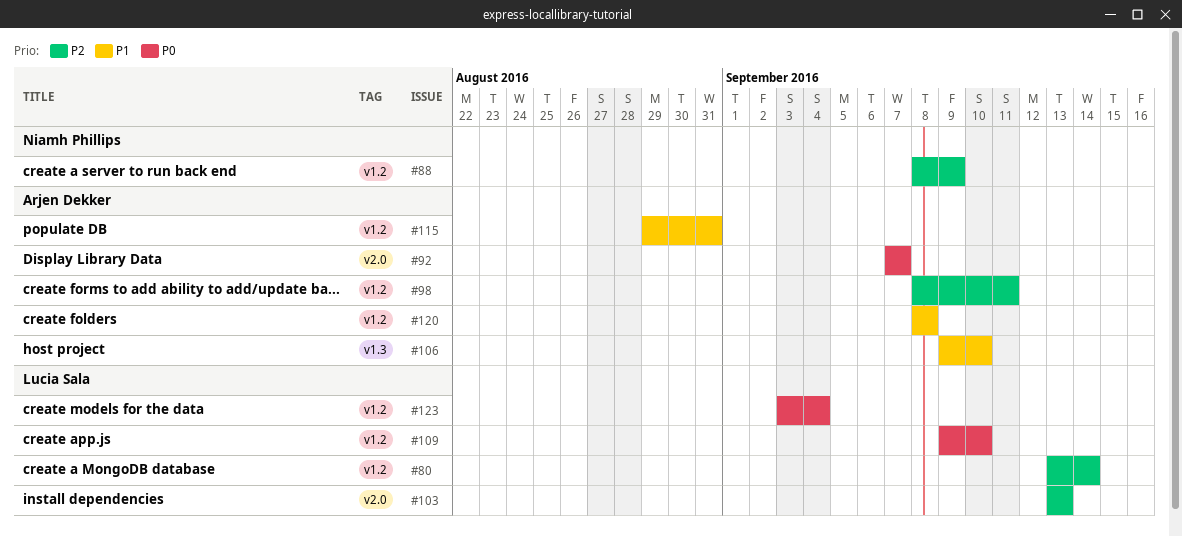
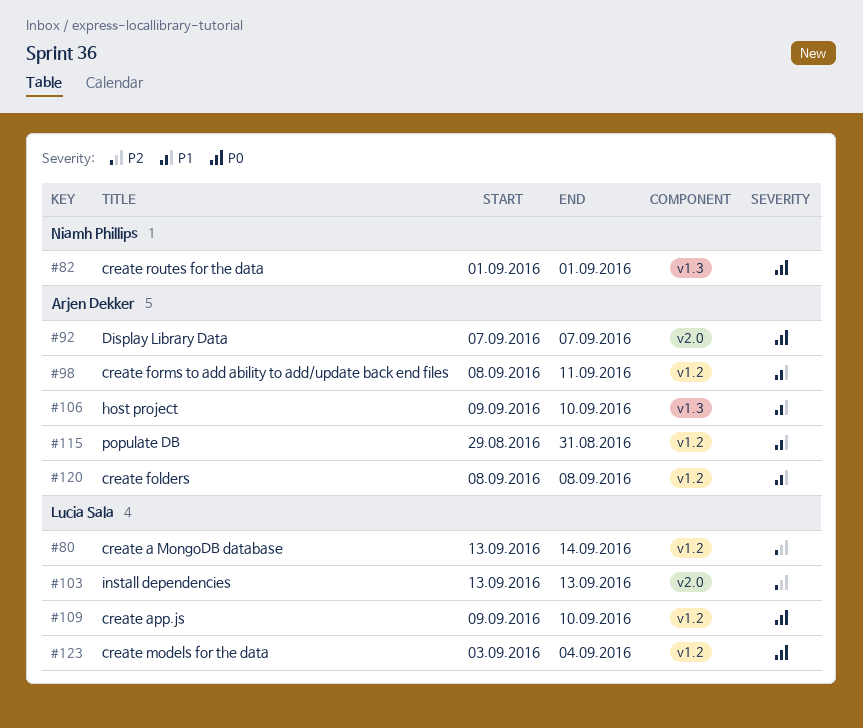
#82: none -> present
#88: present -> none
#98, priority: P2 -> P1

